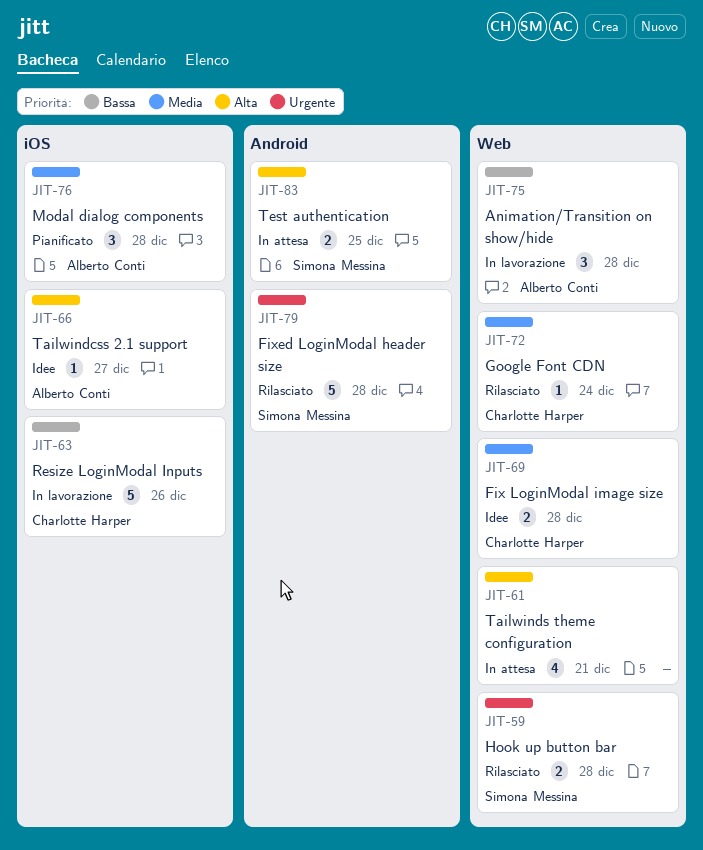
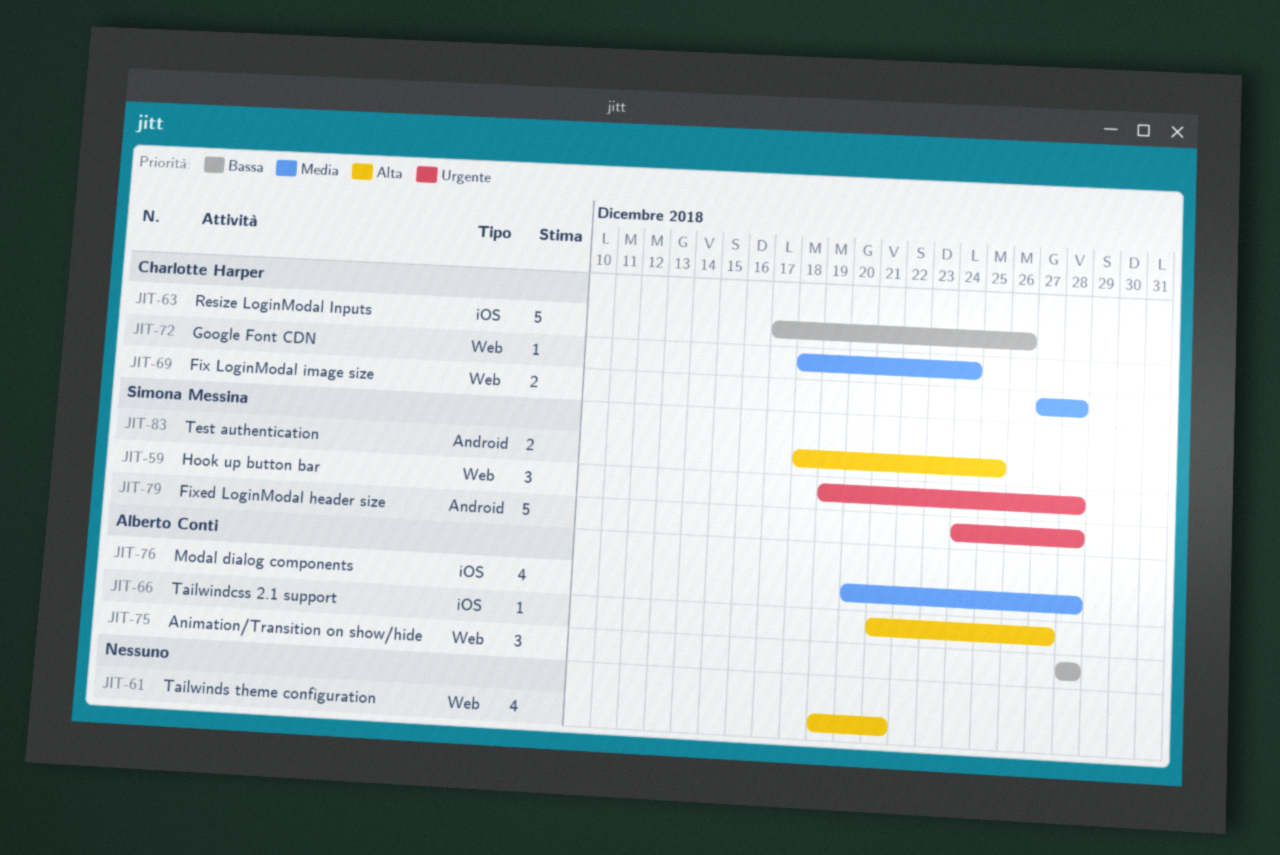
JIT-59, estimate: 2 -> 3
JIT-76, estimate: 3 -> 4

